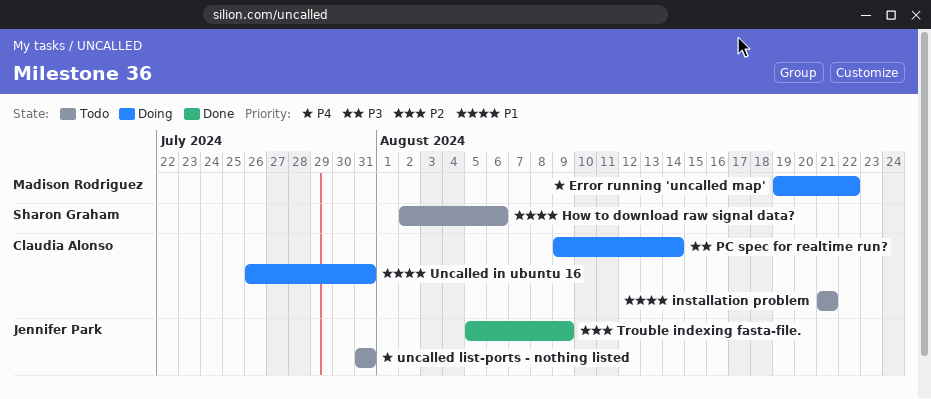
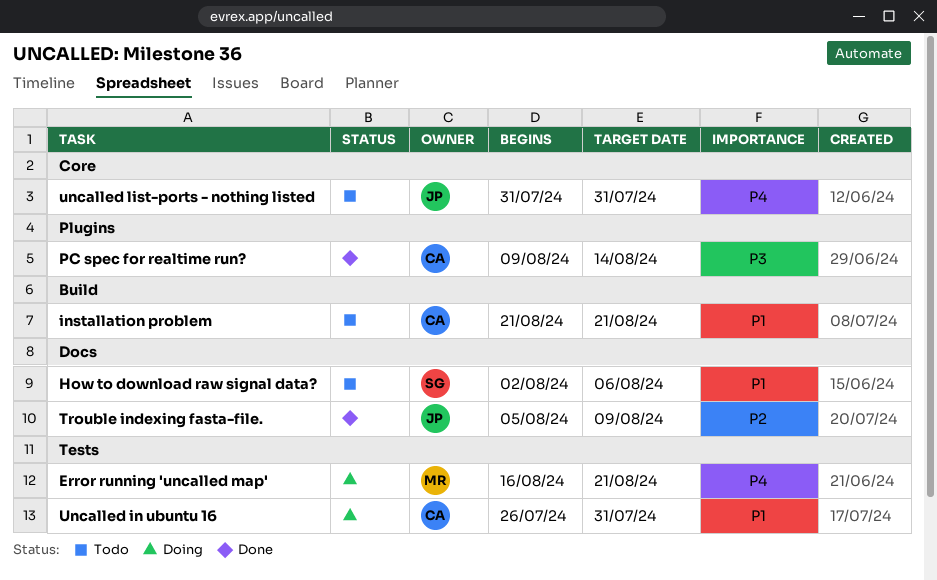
Error running 'uncalled map', start: Aug 19 -> Aug 16
Error running 'uncalled map', due: Aug 22 -> Aug 21
PC spec for realtime run?, status: Doing -> Done

